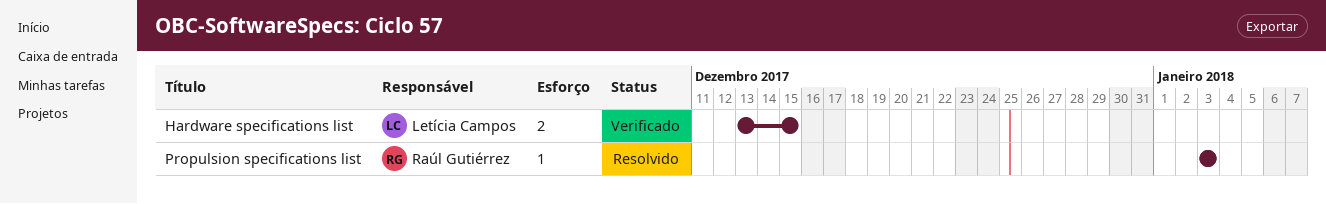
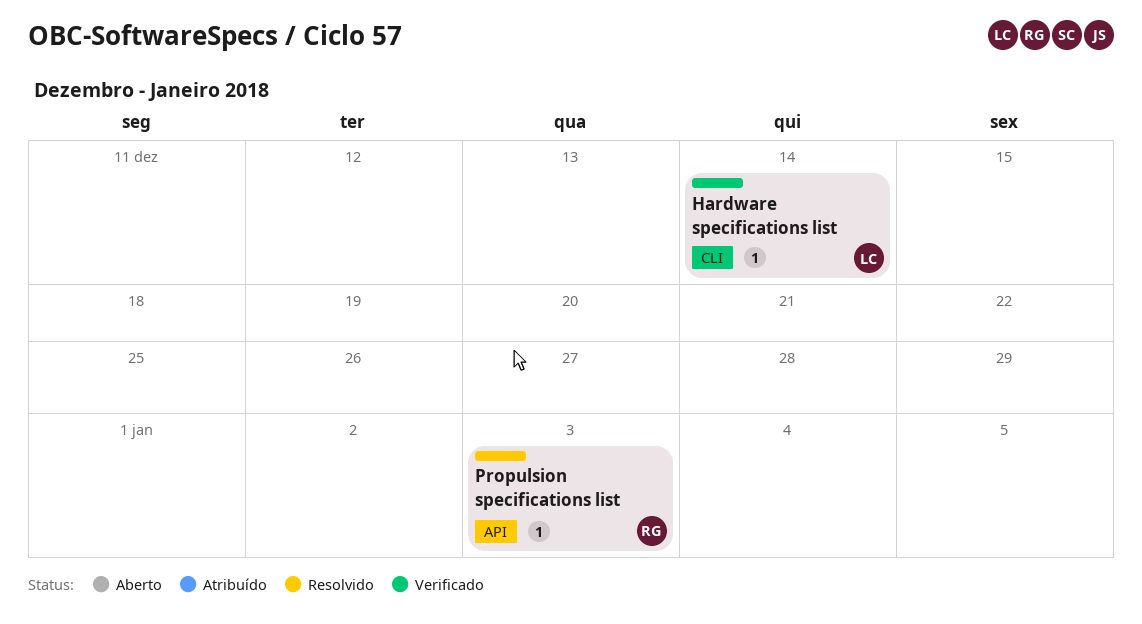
Hardware specifications list, estimate: 2 -> 1
Hardware specifications list, due: Dec 15 -> Dec 14

